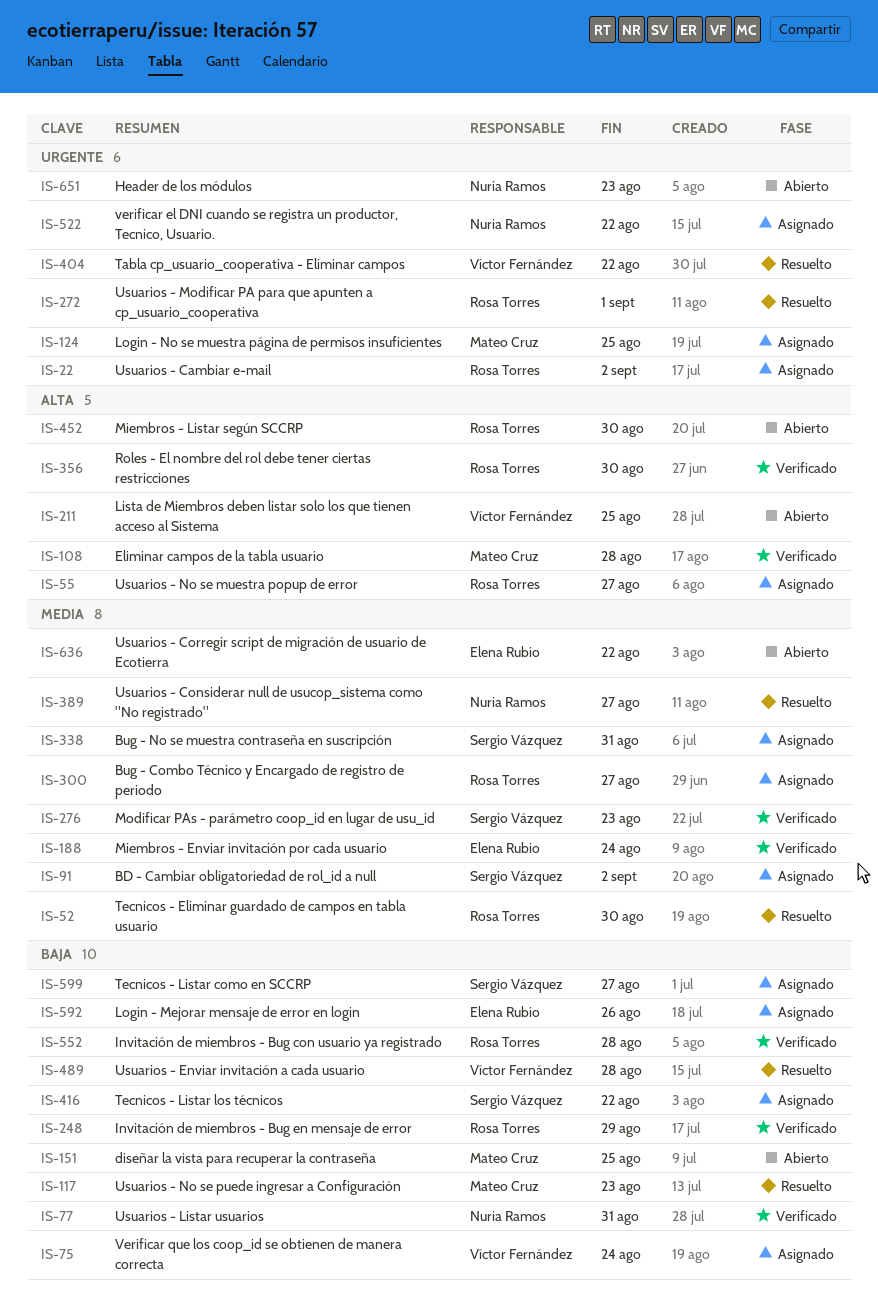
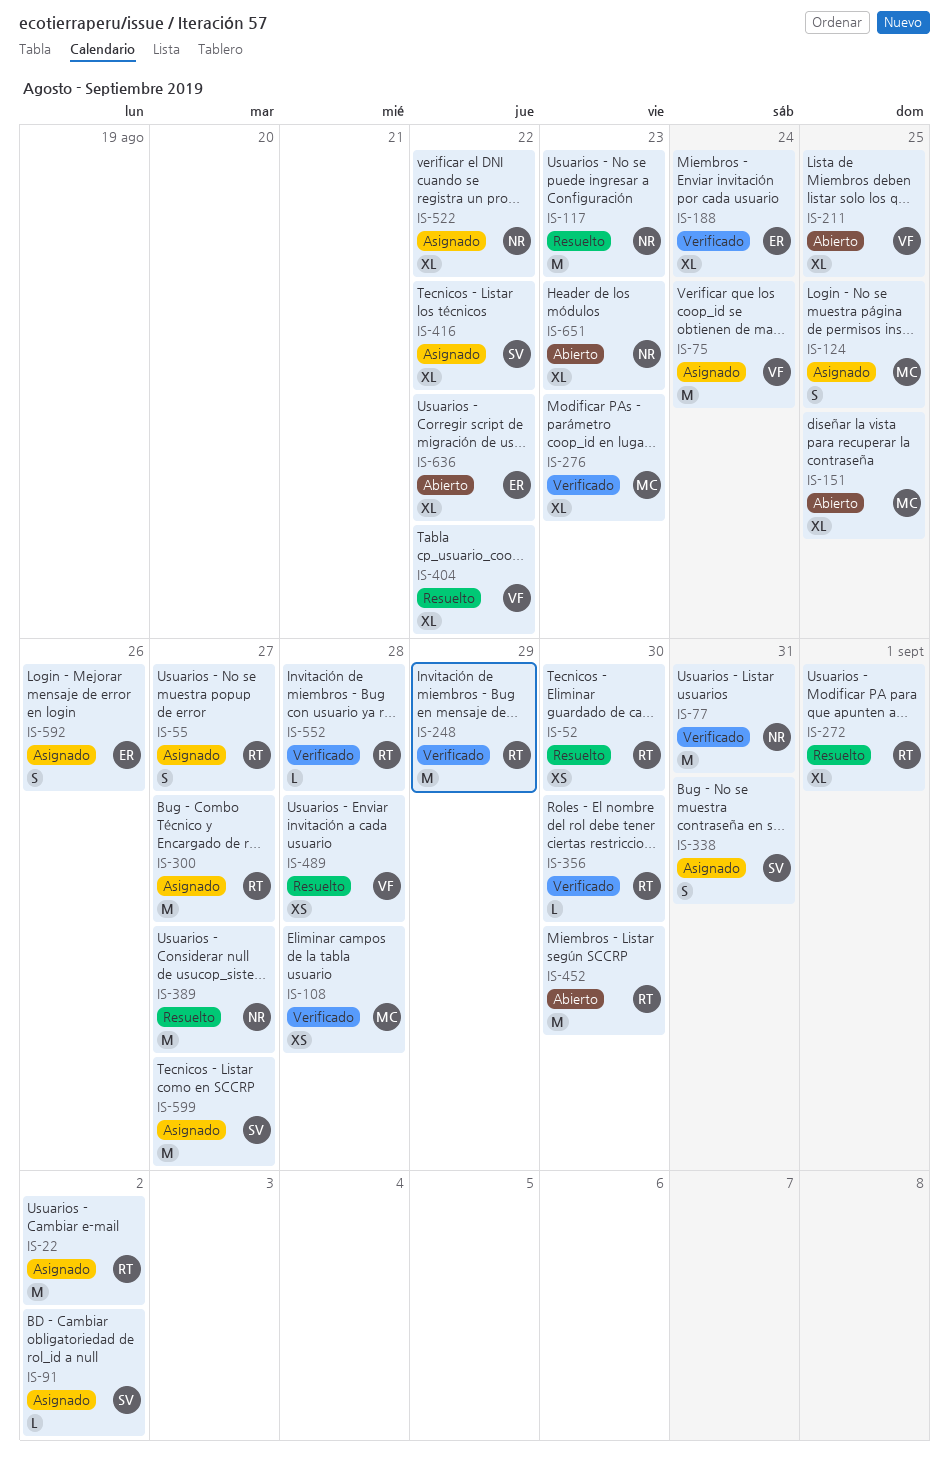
IS-117, owner: Mateo Cruz -> Nuria Ramos
IS-276, owner: Sergio Vázquez -> Mateo Cruz

